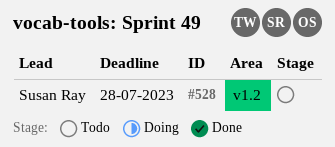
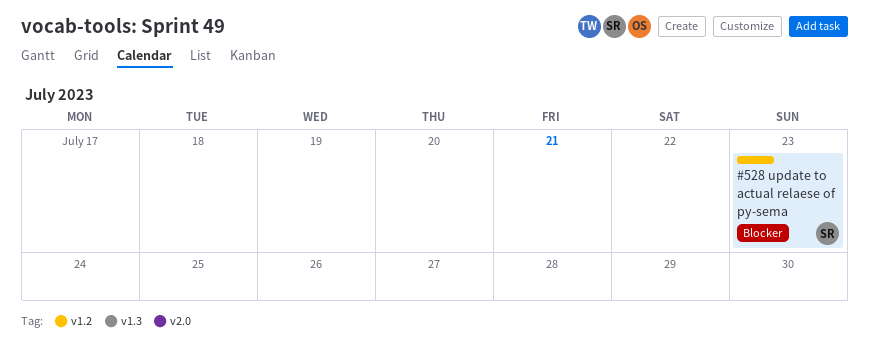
#528, due: Jul 28 -> Jul 23

